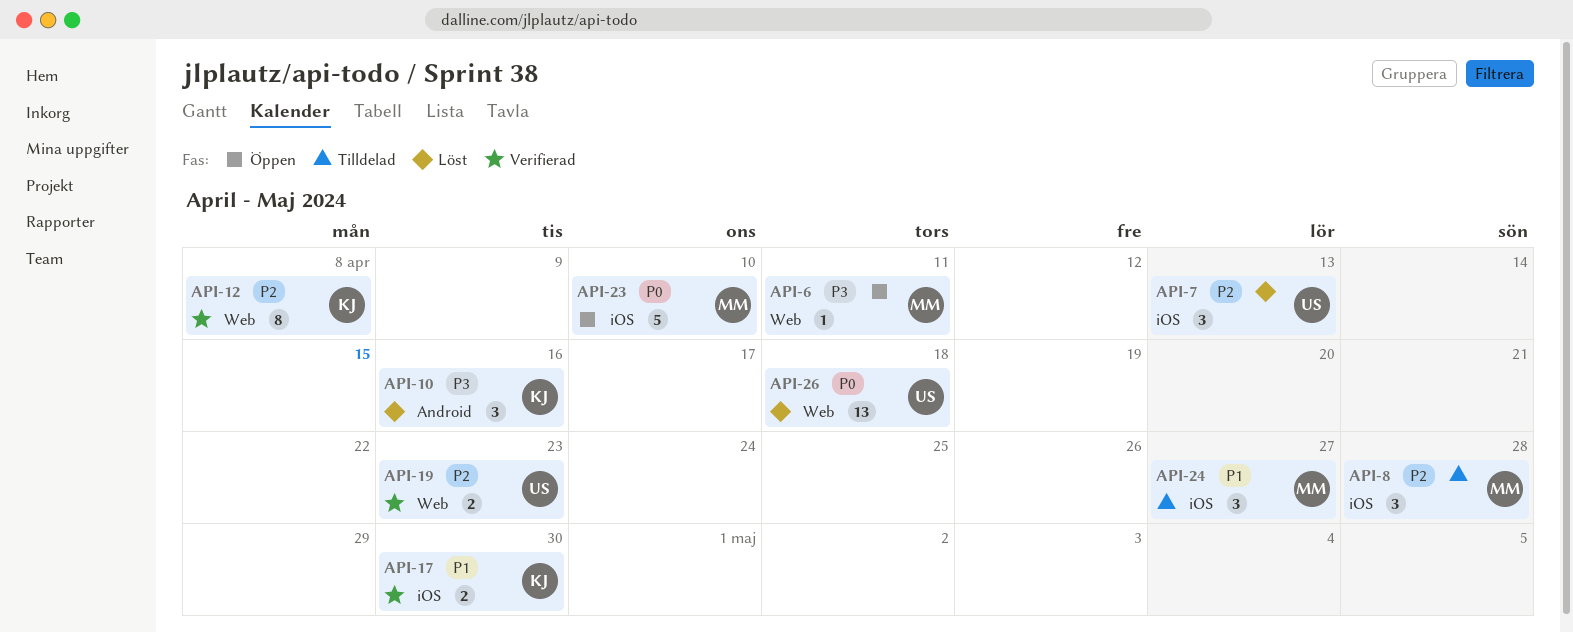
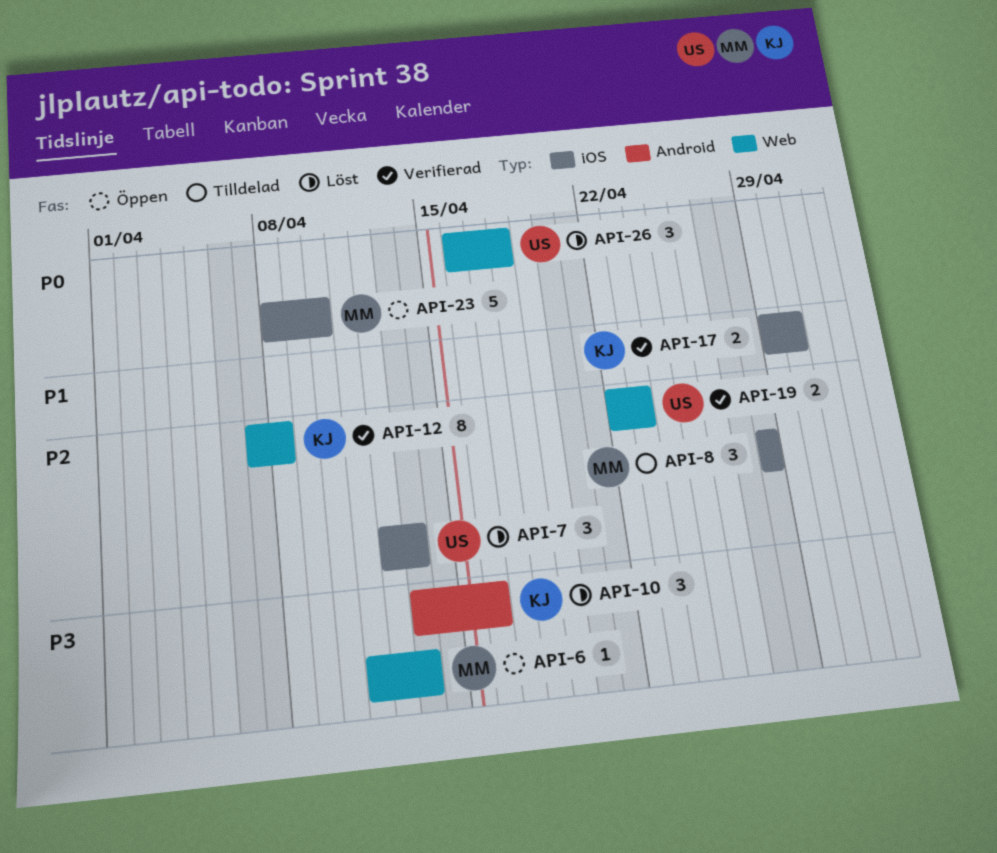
API-6, due: Apr 11 -> Apr 13
API-24: present -> none
API-26, estimate: 13 -> 3

